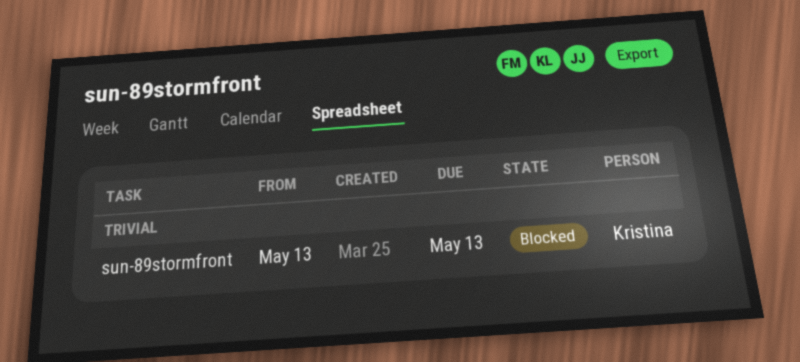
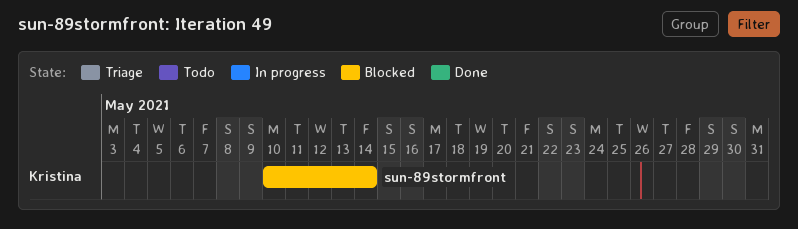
sun-89stormfront, start: May 13 -> May 10
sun-89stormfront, due: May 13 -> May 14

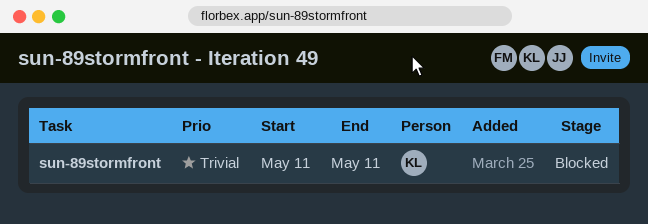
sun-89stormfront, start: May 10 -> May 11
sun-89stormfront, due: May 14 -> May 11

